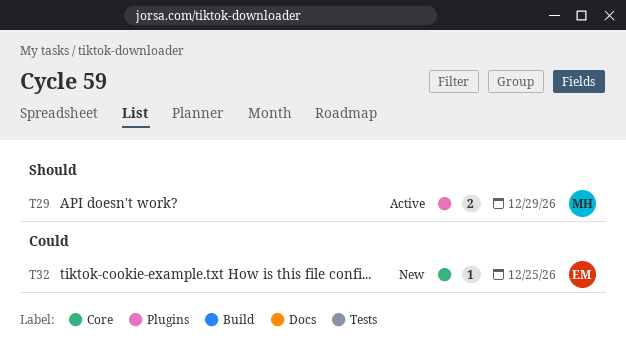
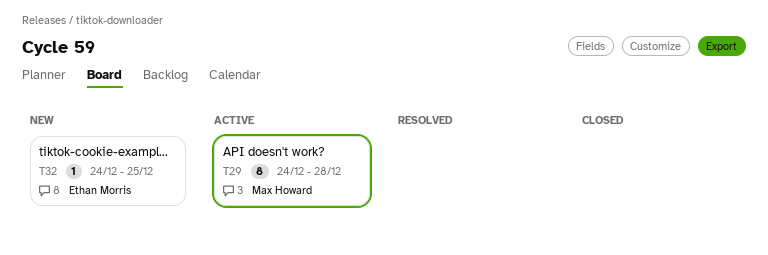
T29, estimate: 2 -> 8
T29, due: Dec 29 -> Dec 28

